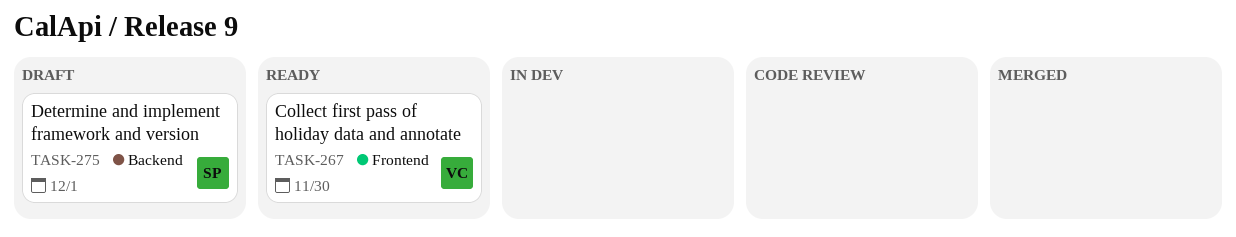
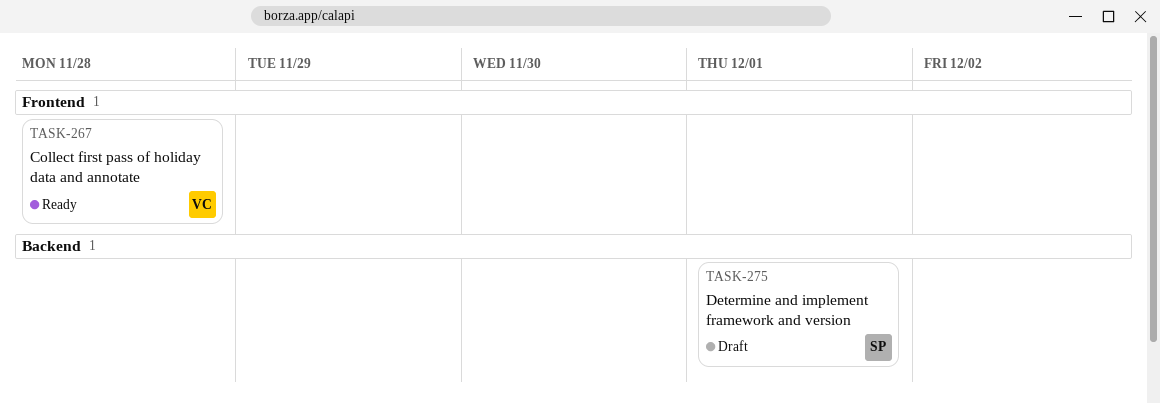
TASK-267, due: Nov 30 -> Nov 28

